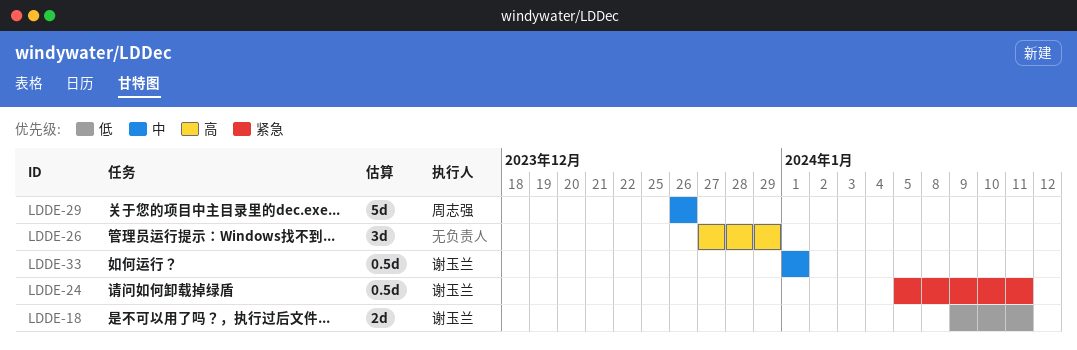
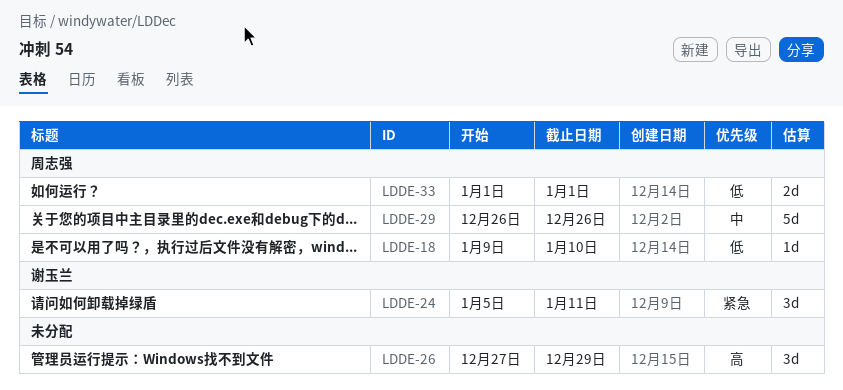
LDDE-18, owner: 谢玉兰 -> 周志强
LDDE-18, estimate: 2d -> 1d
LDDE-18, due: Jan 11 -> Jan 10
LDDE-24, estimate: 0.5d -> 3d
LDDE-33, owner: 谢玉兰 -> 周志强
LDDE-33, priority: 中 -> 低
LDDE-33, estimate: 0.5d -> 2d

